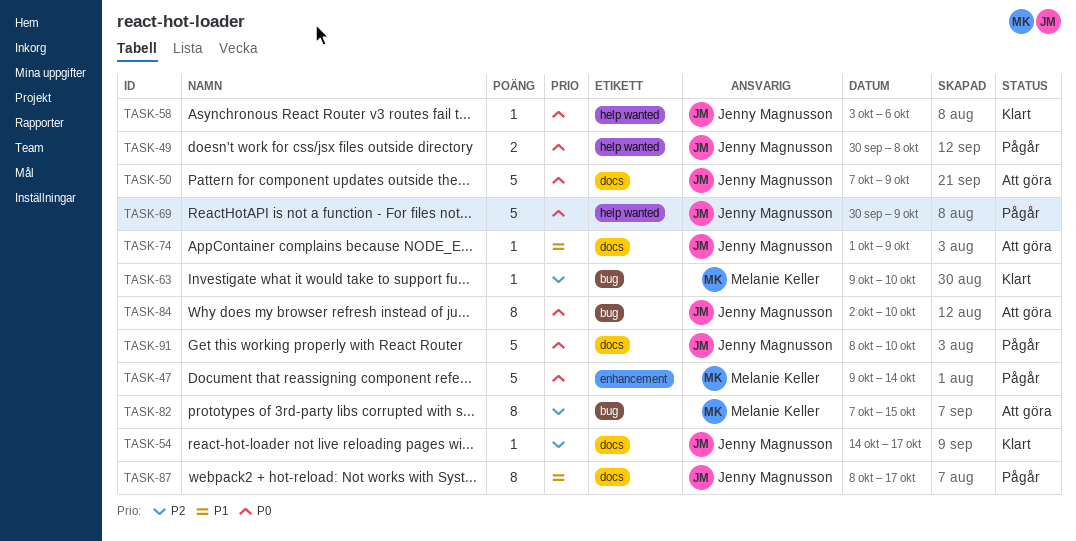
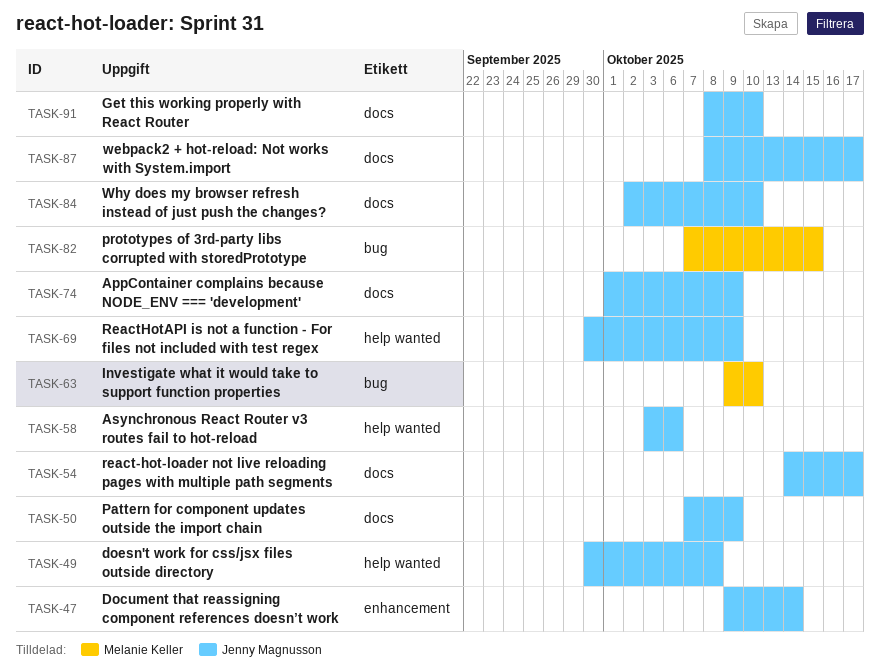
TASK-47, owner: Melanie Keller -> Jenny Magnusson
TASK-84, label: bug -> docs

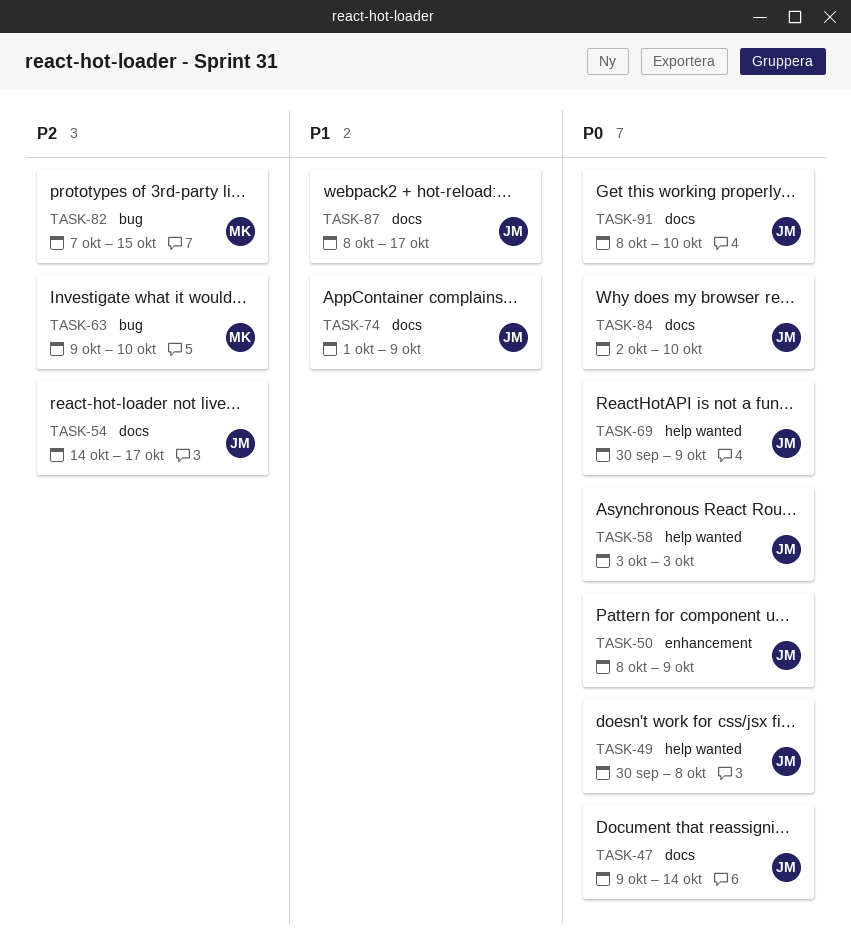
TASK-47, label: enhancement -> docs
TASK-50, label: docs -> enhancement
TASK-50, start: Oct 7 -> Oct 8
TASK-58, due: Oct 6 -> Oct 3

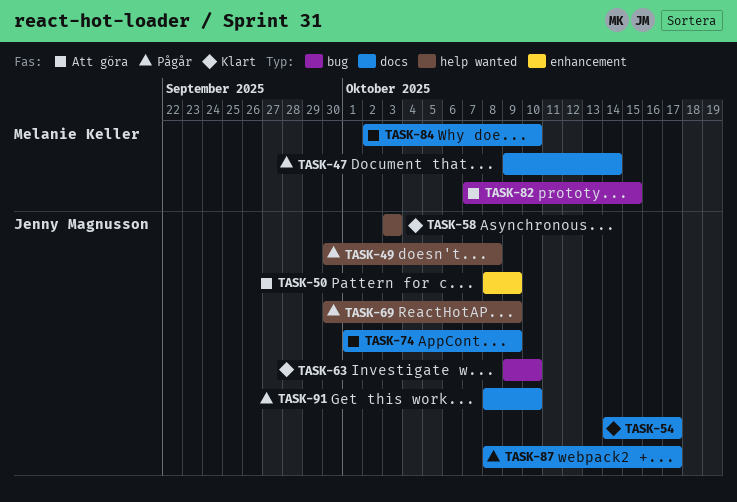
TASK-47, owner: Jenny Magnusson -> Melanie Keller
TASK-63, owner: Melanie Keller -> Jenny Magnusson
TASK-84, owner: Jenny Magnusson -> Melanie Keller

